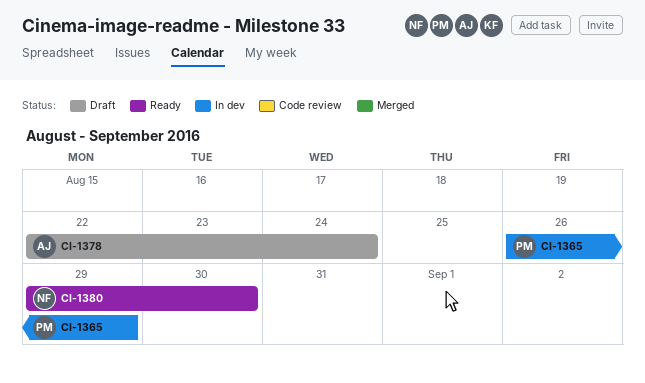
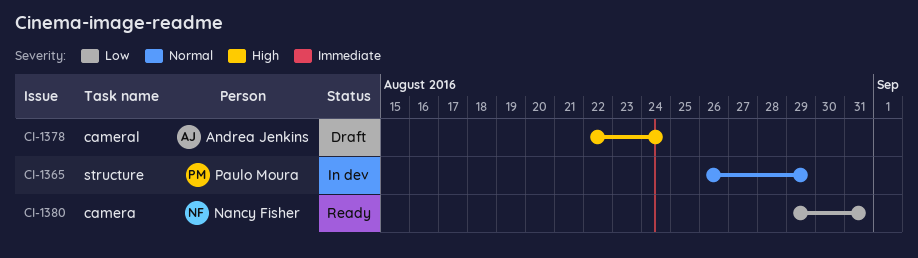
CI-1380, due: Aug 30 -> Aug 31

